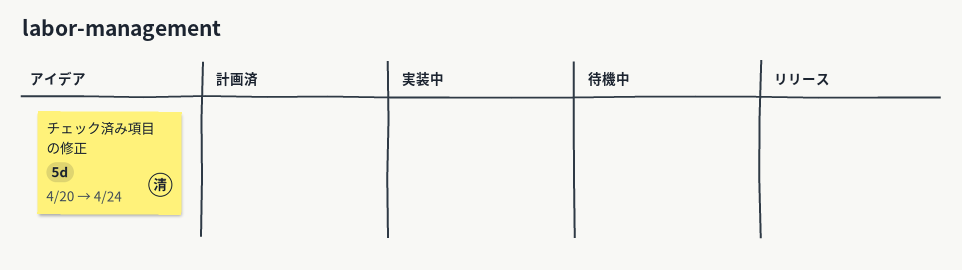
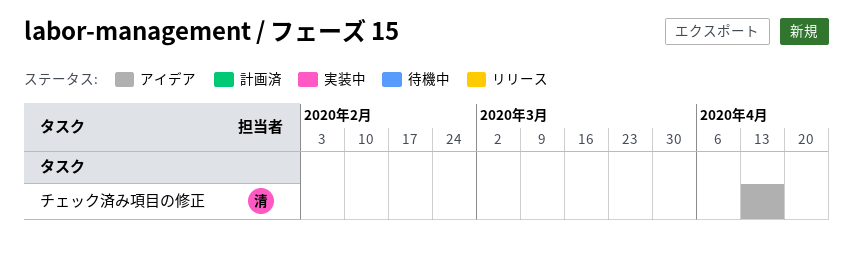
チェック済み項目の修正, start: Apr 20 -> Apr 13
チェック済み項目の修正, due: Apr 24 -> Apr 17

